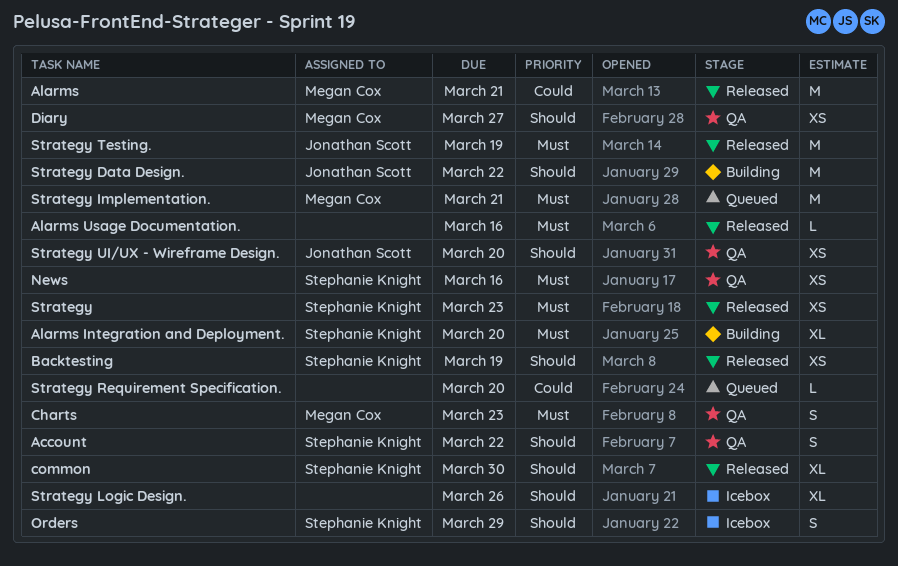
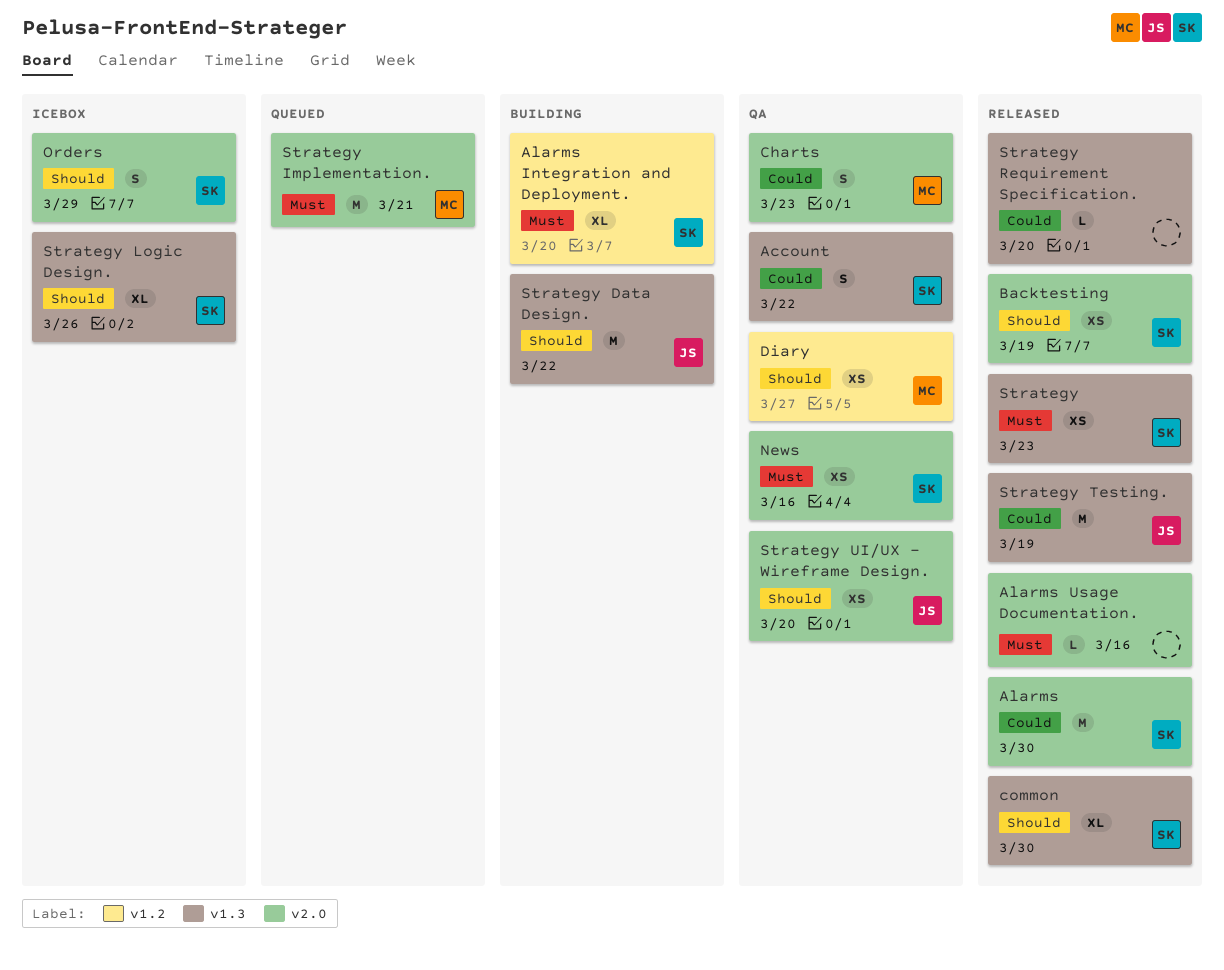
Account, priority: Should -> Could
Alarms, owner: Megan Cox -> Stephanie Knight
Alarms, due: Mar 21 -> Mar 30
Charts, priority: Must -> Could
Strategy Logic Design., owner: none -> Stephanie Knight
Strategy Requirement Specification., status: Queued -> Released
Strategy Testing., priority: Must -> Could

